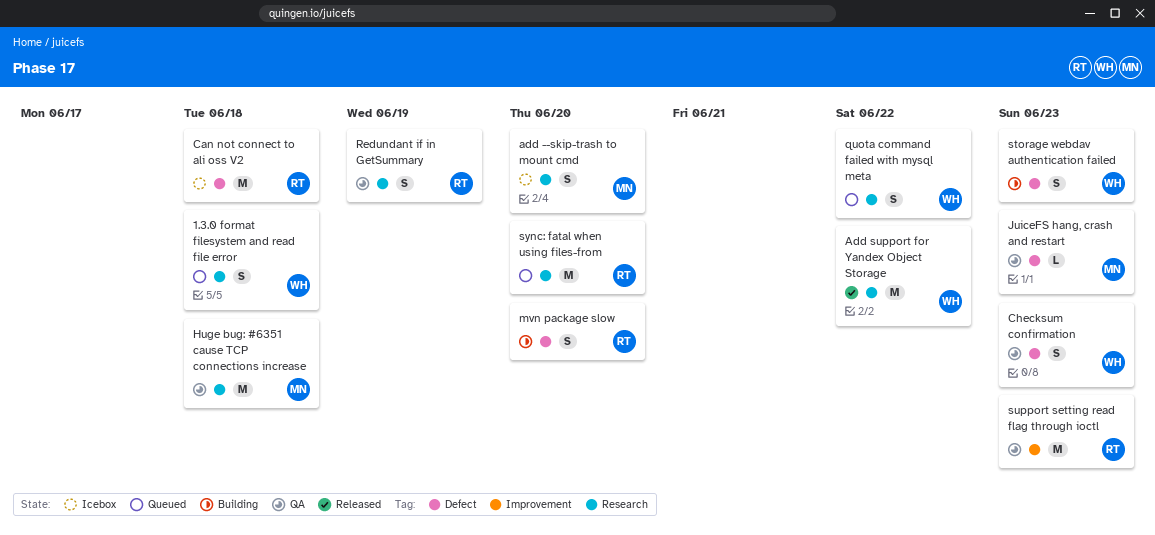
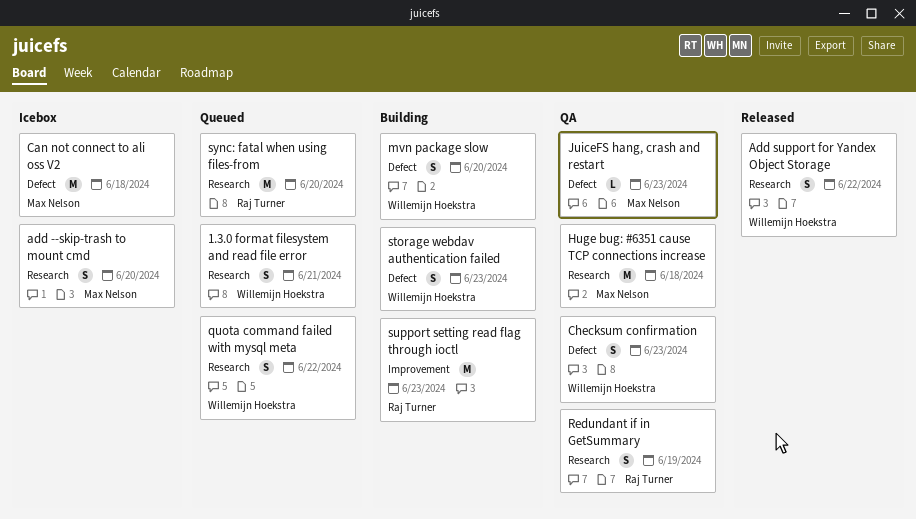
1.3.0 format filesystem and read file error, due: Jun 18 -> Jun 21
Add support for Yandex Object Storage, estimate: M -> S
Can not connect to ali oss V2, owner: Raj Turner -> Max Nelson
mvn package slow, owner: Raj Turner -> Willemijn Hoekstra
support setting read flag through ioctl, status: QA -> Building

